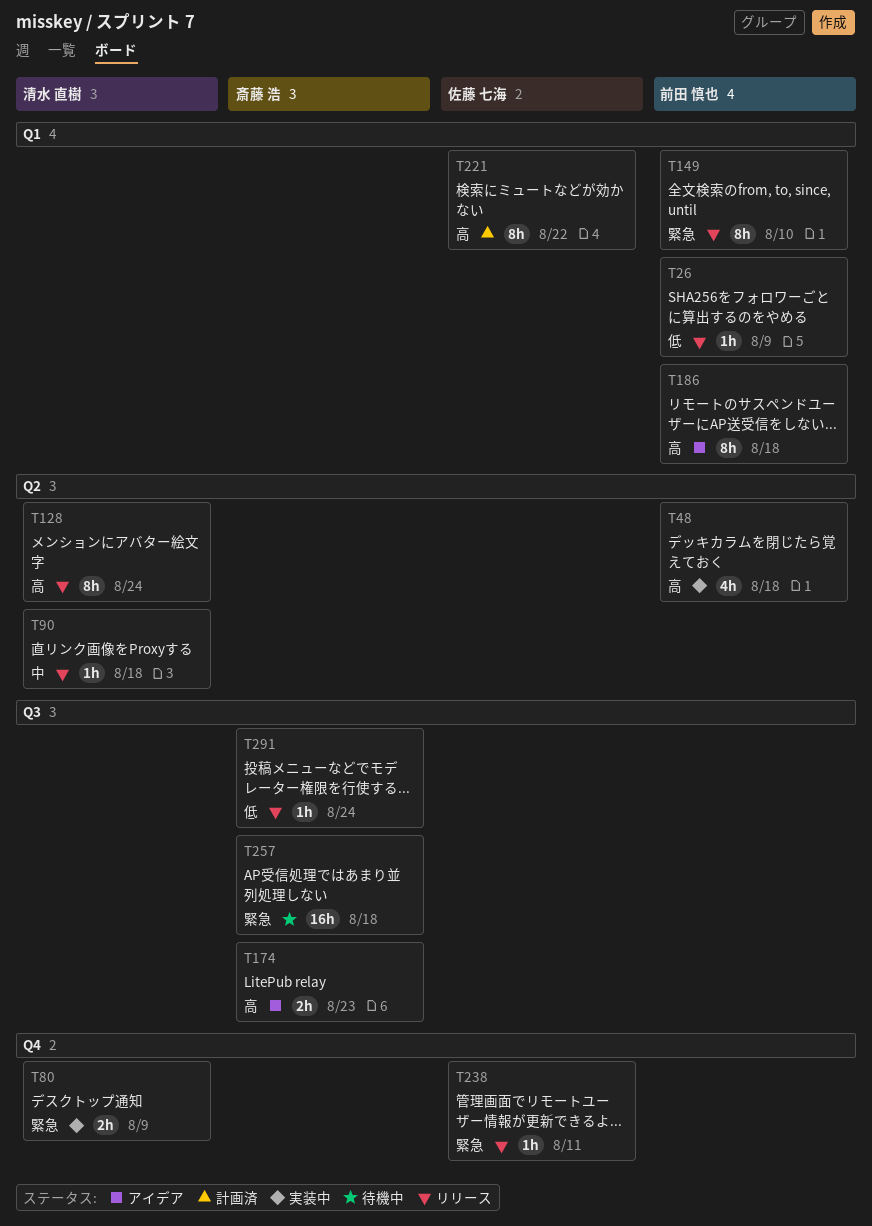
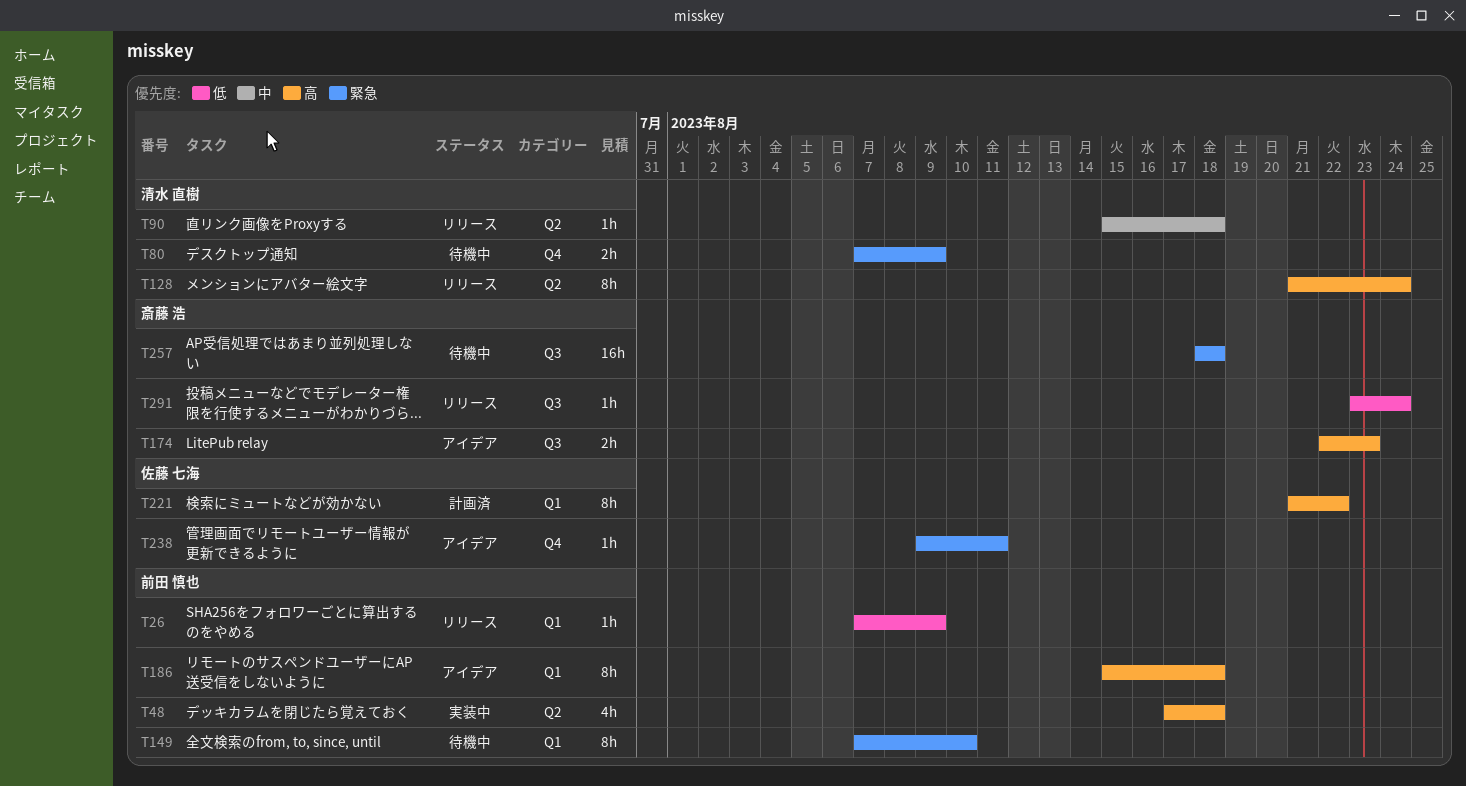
T80, status: 実装中 -> 待機中
T149, status: リリース -> 待機中
T238, status: リリース -> アイデア

